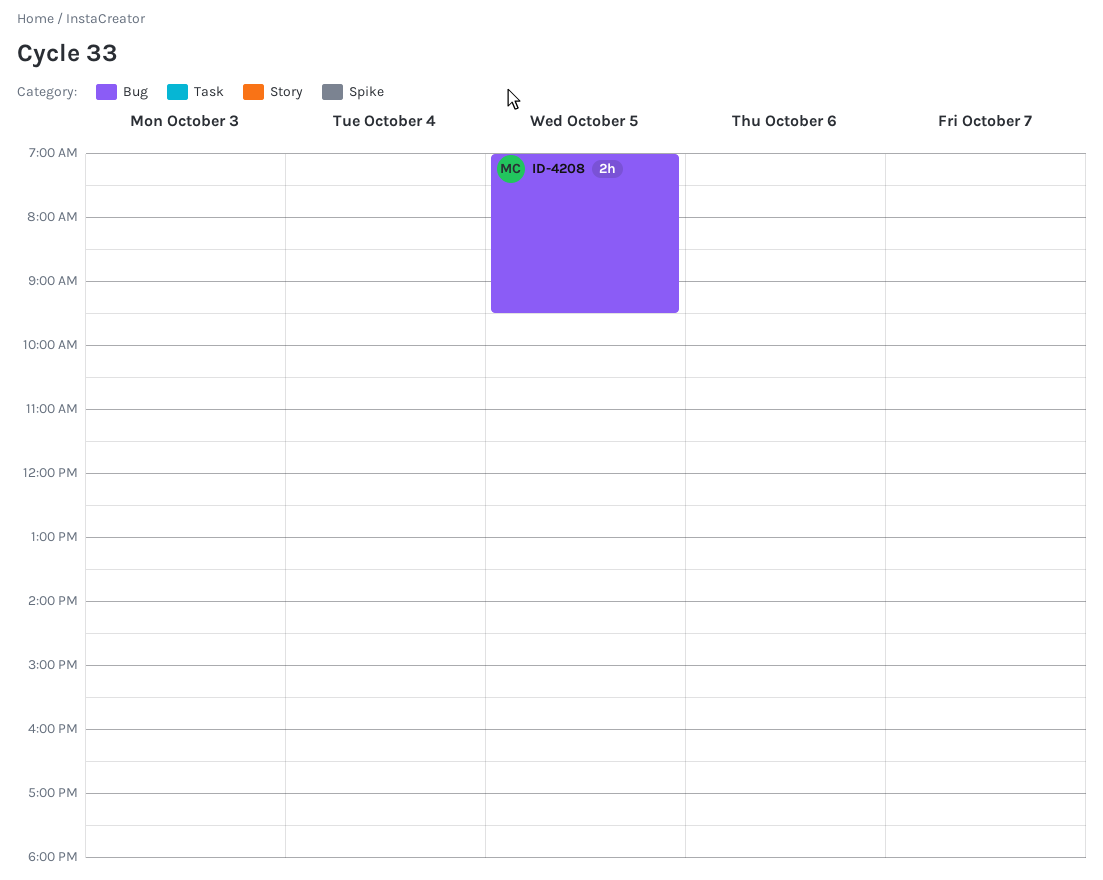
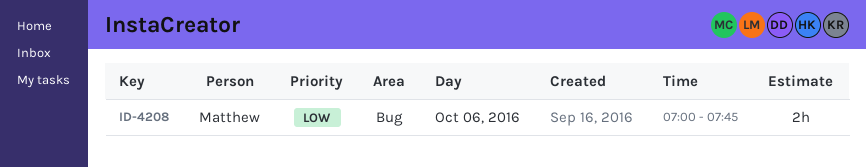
ID-4208, day: Oct 5 -> Oct 6
ID-4208, ends: 09:30 -> 07:45

